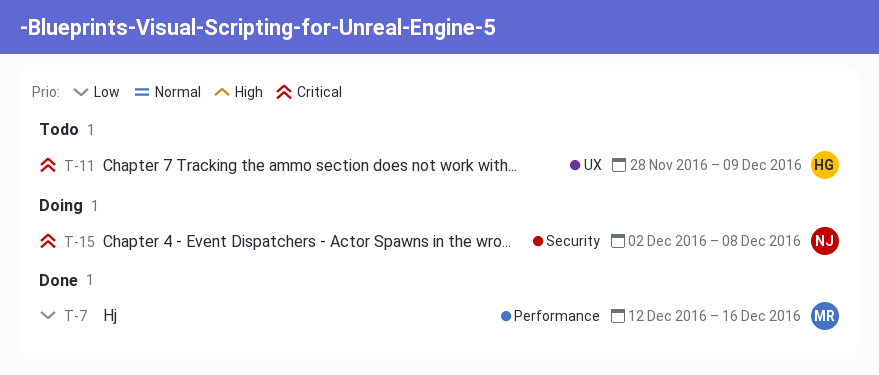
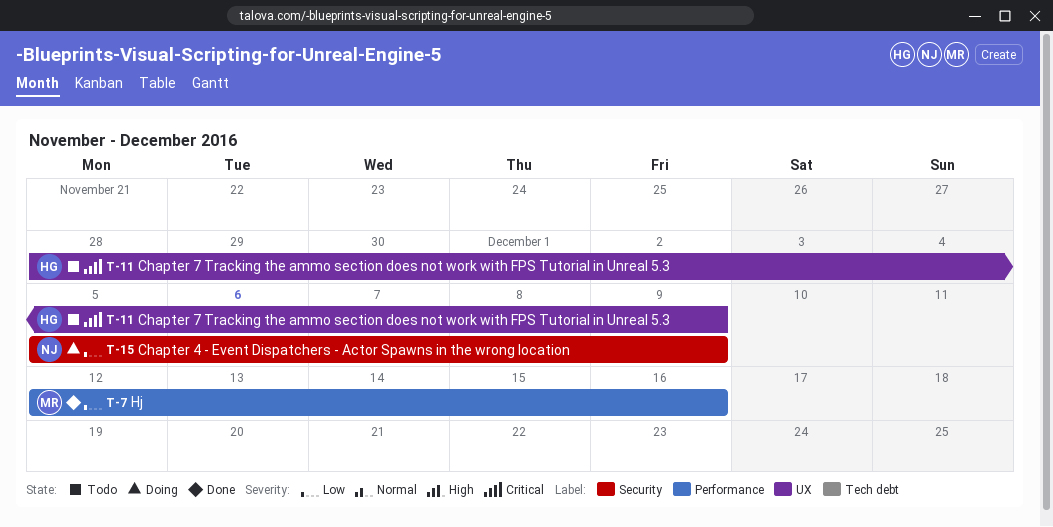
T-15, priority: Critical -> Low
T-15, start: Dec 2 -> Dec 5
T-15, due: Dec 8 -> Dec 9

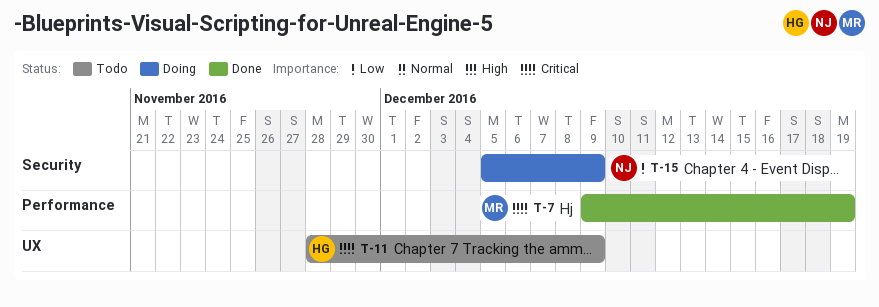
T-7, priority: Low -> Critical
T-7, start: Dec 12 -> Dec 9
T-7, due: Dec 16 -> Dec 19

